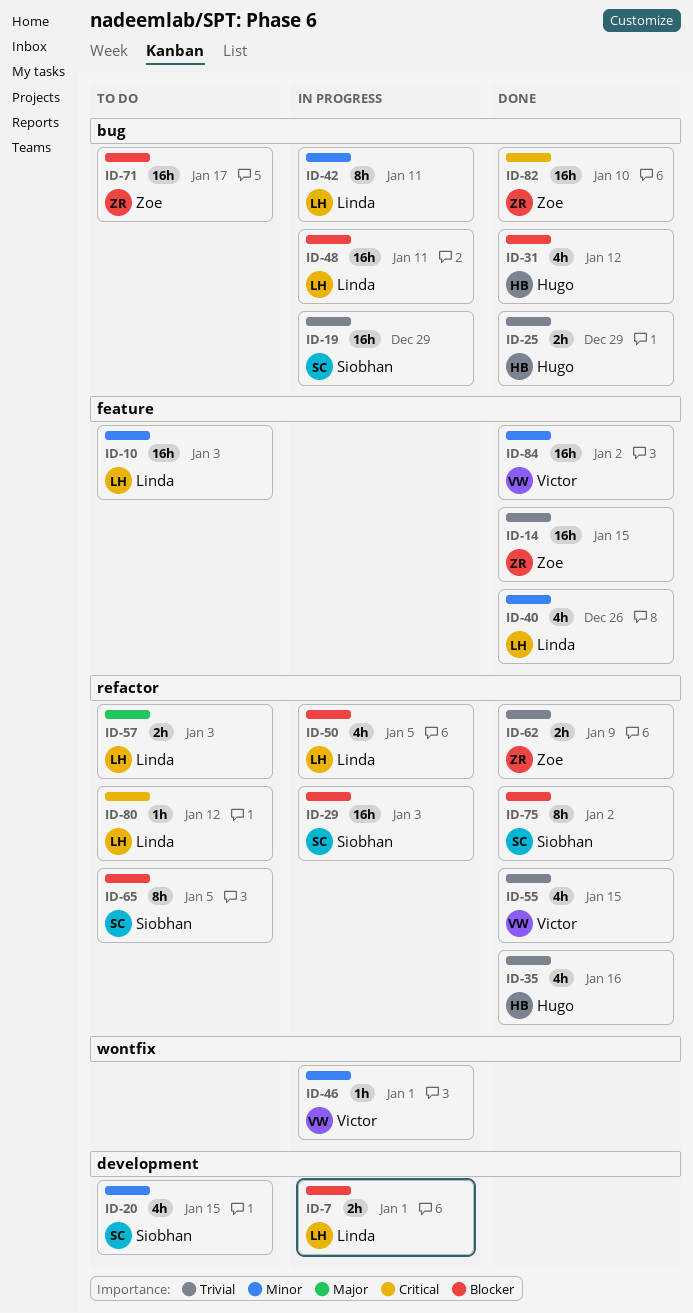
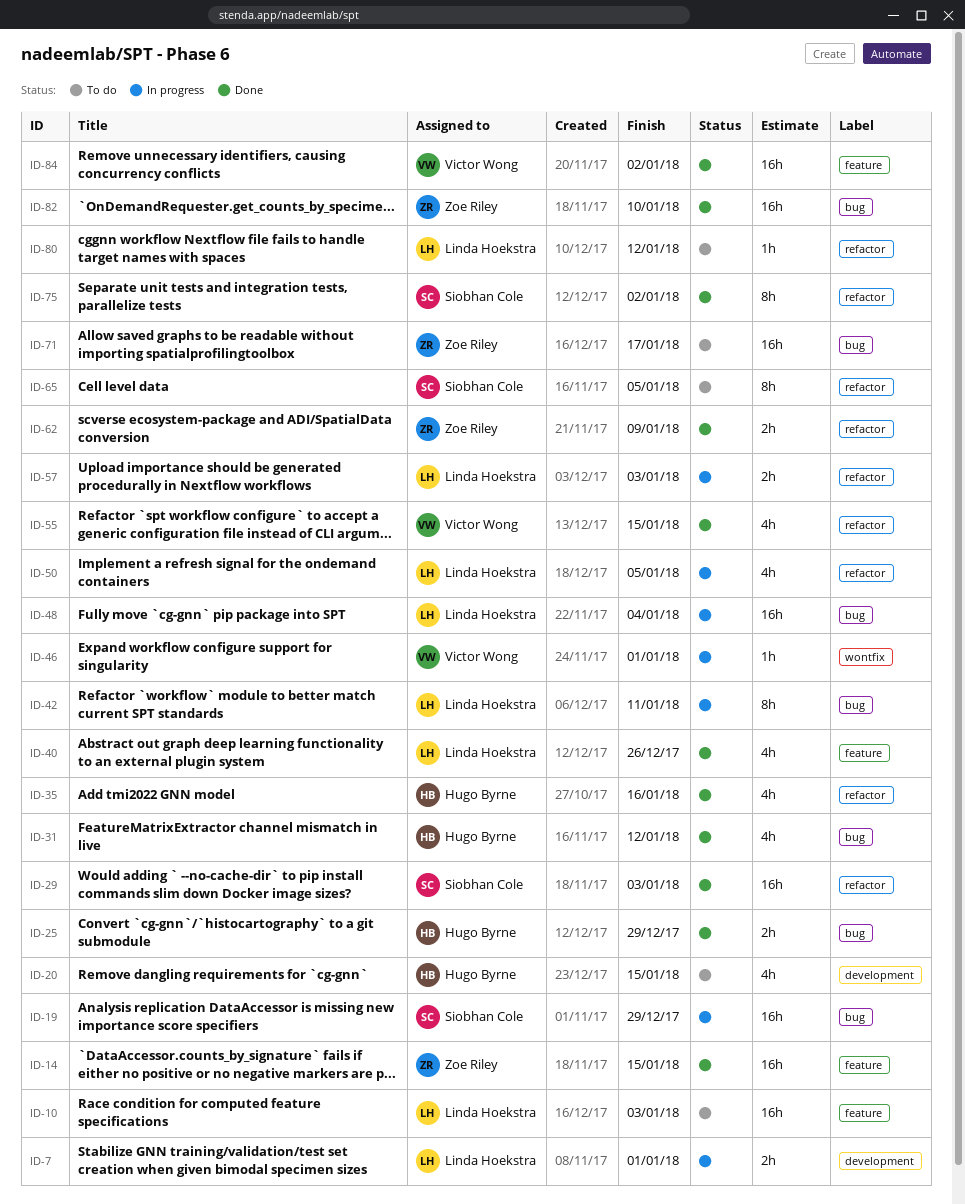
ID-20, owner: Siobhan Cole -> Hugo Byrne
ID-29, status: In progress -> Done
ID-48, due: Jan 11 -> Jan 4
ID-57, status: To do -> In progress

